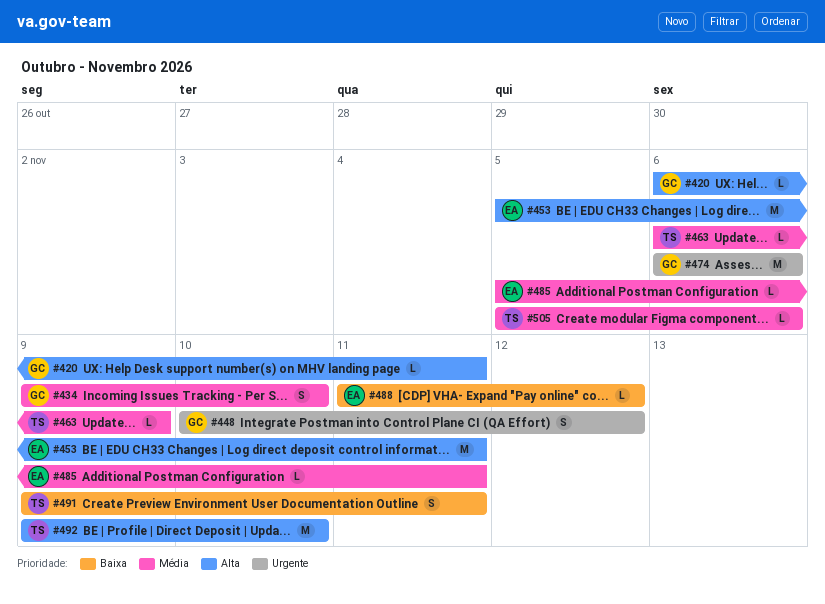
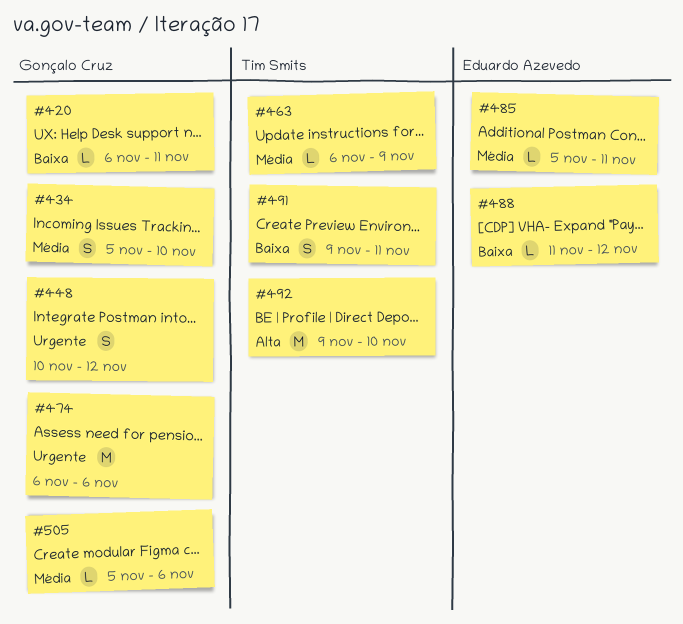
#420, priority: Alta -> Baixa
#434, start: Nov 9 -> Nov 5
#453: present -> none
#505, owner: Tim Smits -> Gonçalo Cruz

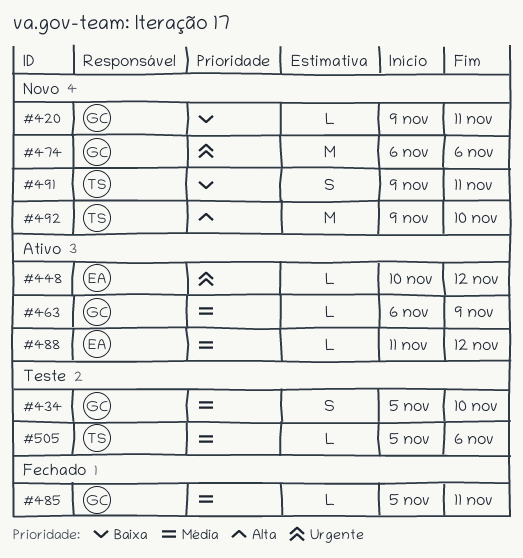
#420, start: Nov 6 -> Nov 9
#448, owner: Gonçalo Cruz -> Eduardo Azevedo
#448, estimate: S -> L
#463, owner: Tim Smits -> Gonçalo Cruz
#485, owner: Eduardo Azevedo -> Gonçalo Cruz
#488, priority: Baixa -> Média
#505, owner: Gonçalo Cruz -> Tim Smits

